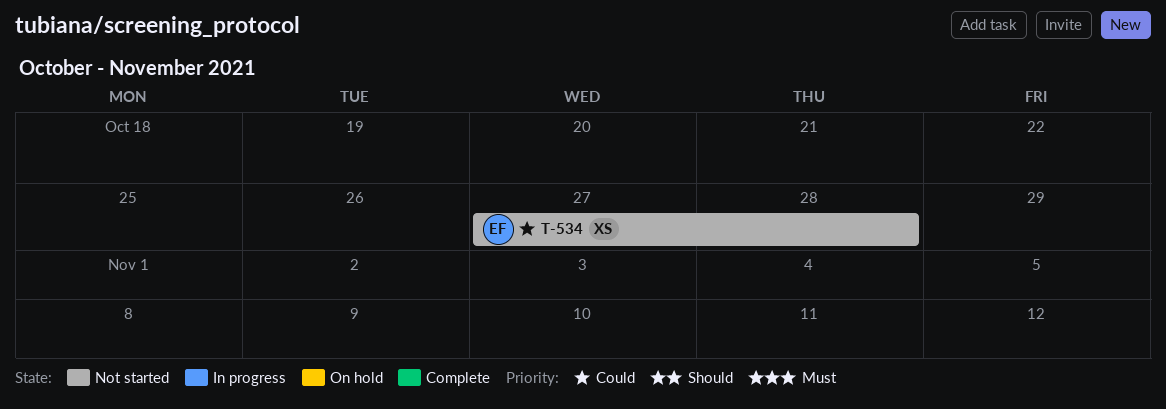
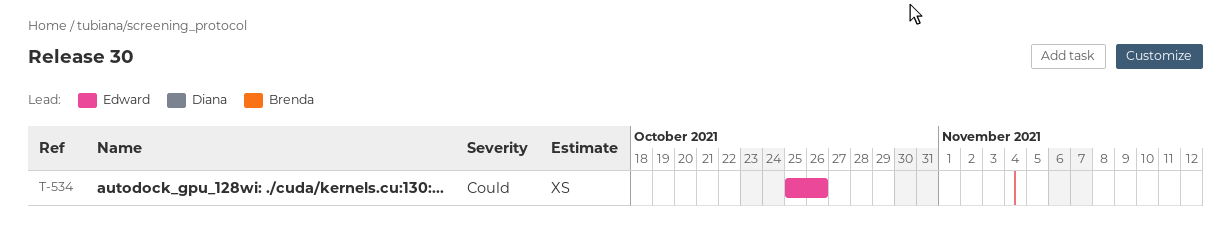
T-534, start: Oct 27 -> Oct 25
T-534, due: Oct 28 -> Oct 26

